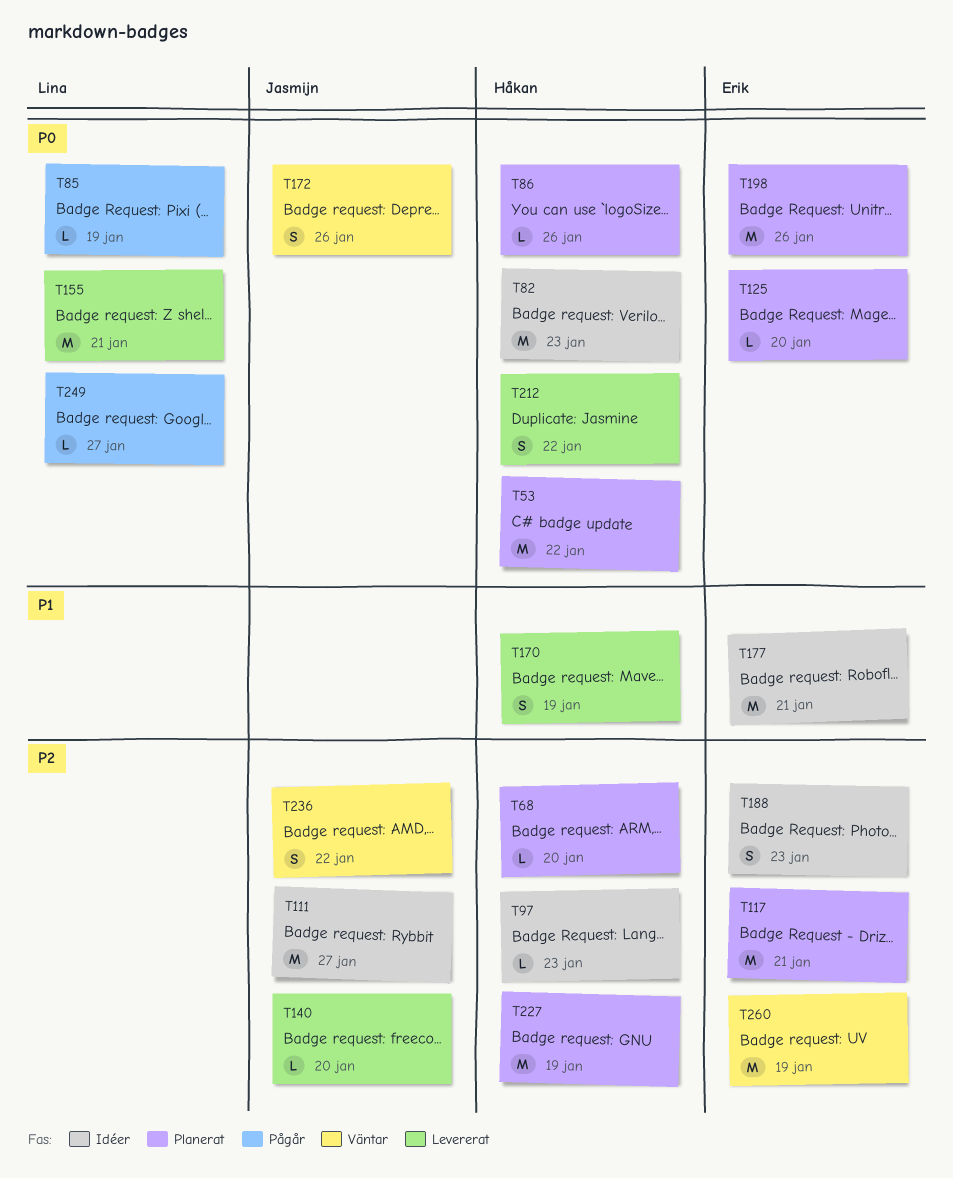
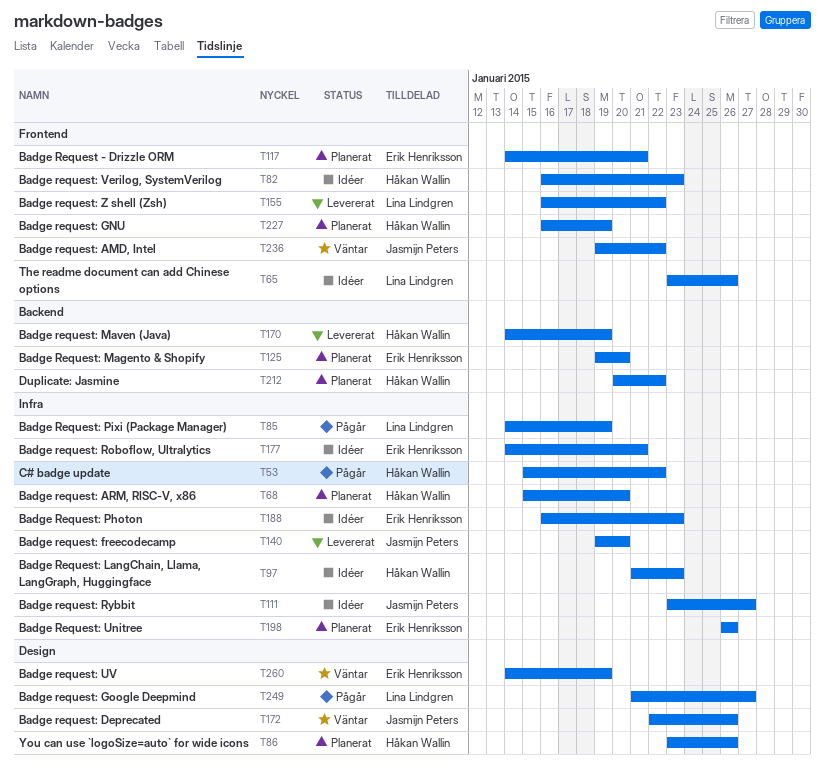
T53, status: Planerat -> Pågår
T65: none -> present
T155, due: Jan 21 -> Jan 22
T212, status: Levererat -> Planerat

